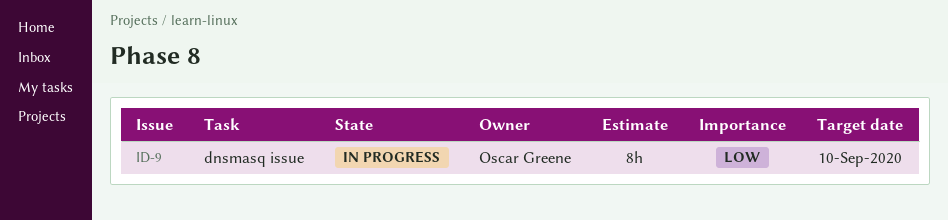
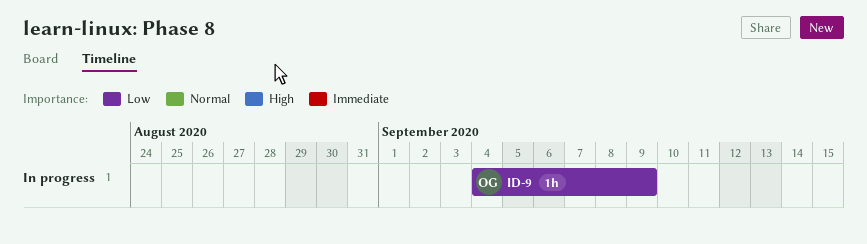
ID-9, estimate: 8h -> 1h
ID-9, due: Sep 10 -> Sep 9

